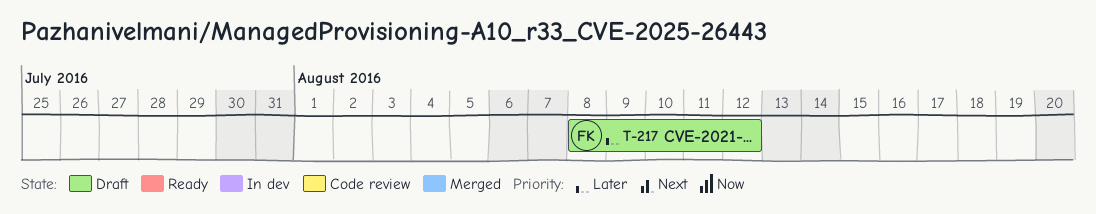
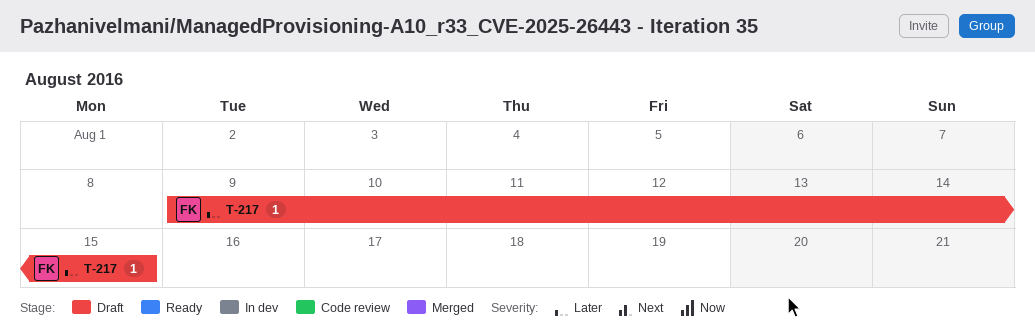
T-217, start: Aug 8 -> Aug 9
T-217, due: Aug 12 -> Aug 15

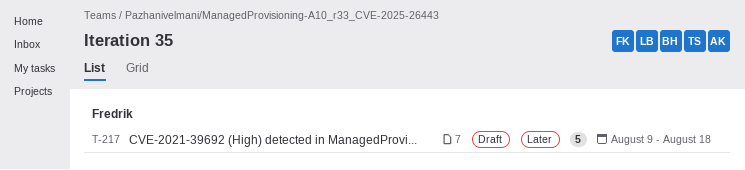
T-217, estimate: 1 -> 5
T-217, due: Aug 15 -> Aug 18

